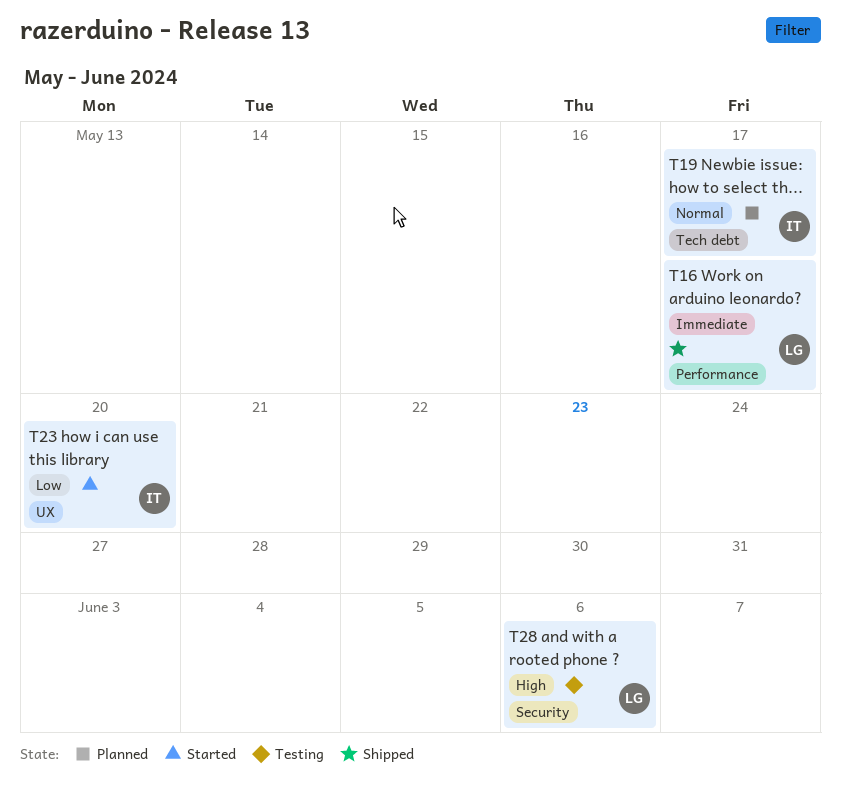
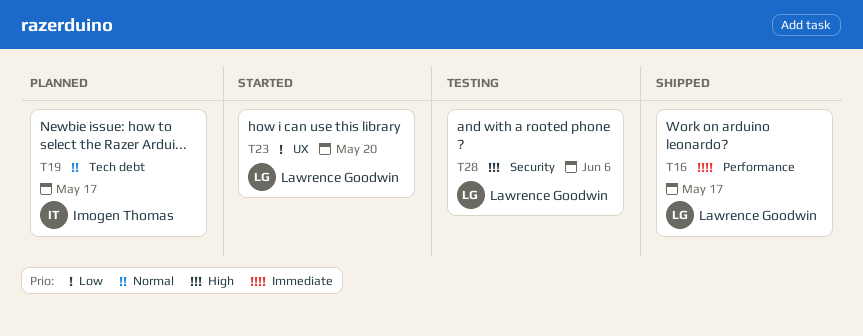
T23, owner: Imogen Thomas -> Lawrence Goodwin

